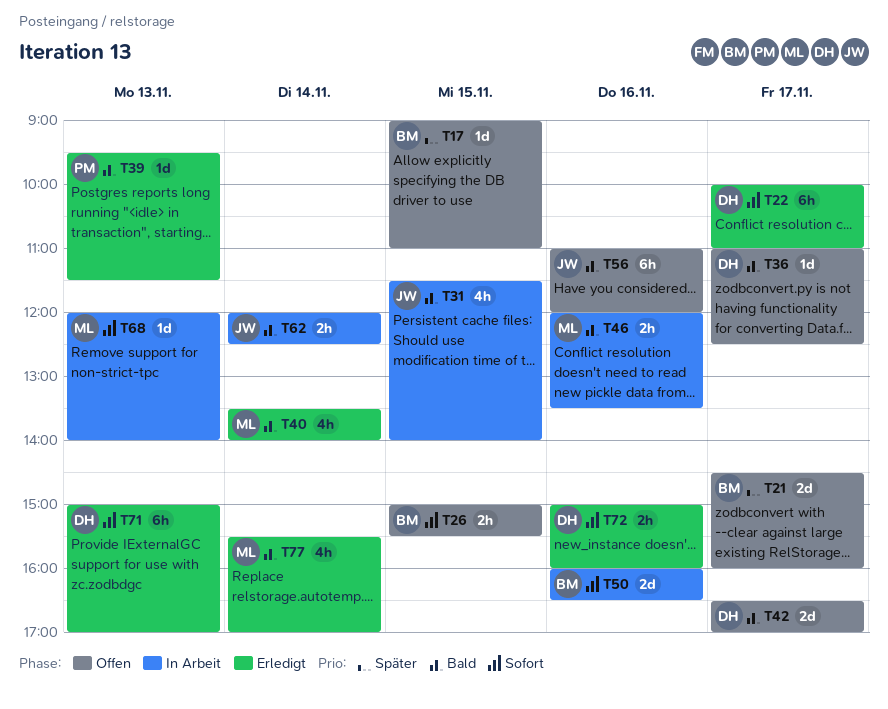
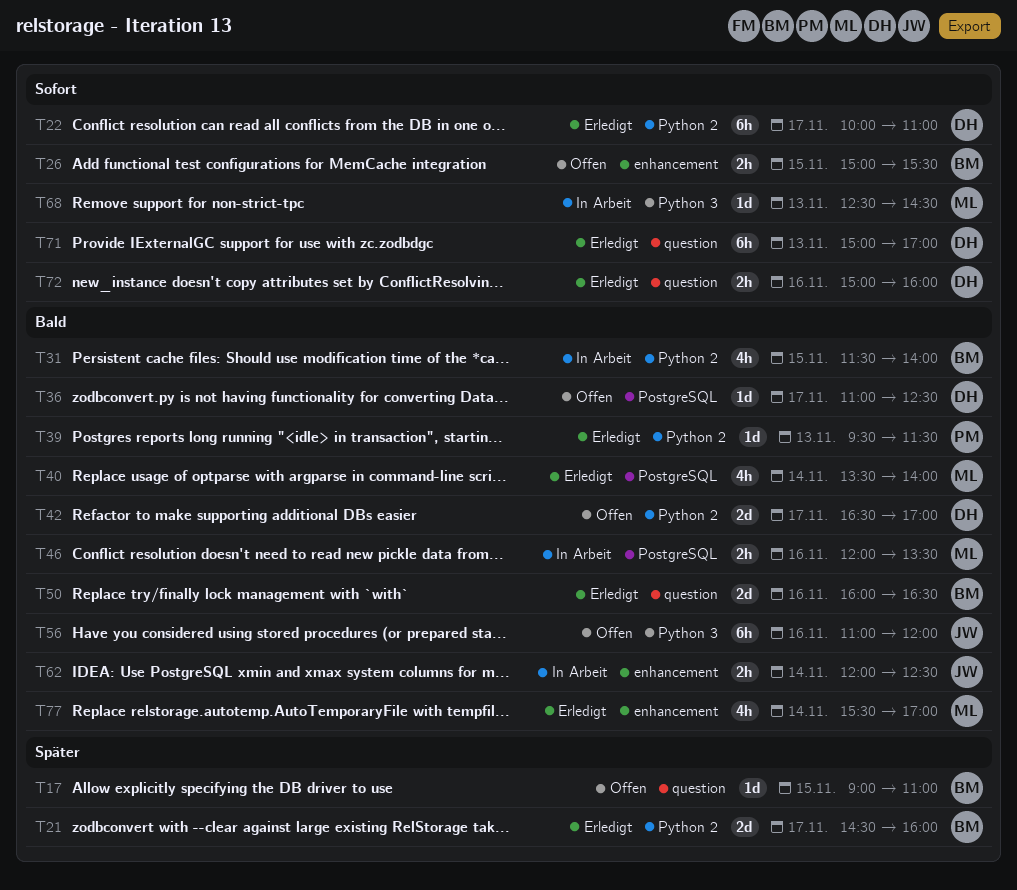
T21, status: Offen -> Erledigt
T31, owner: JW -> BM
T50, status: In Arbeit -> Erledigt
T50, priority: Sofort -> Bald
T68, begins: 12:00 -> 12:30
T68, ends: 14:00 -> 14:30

